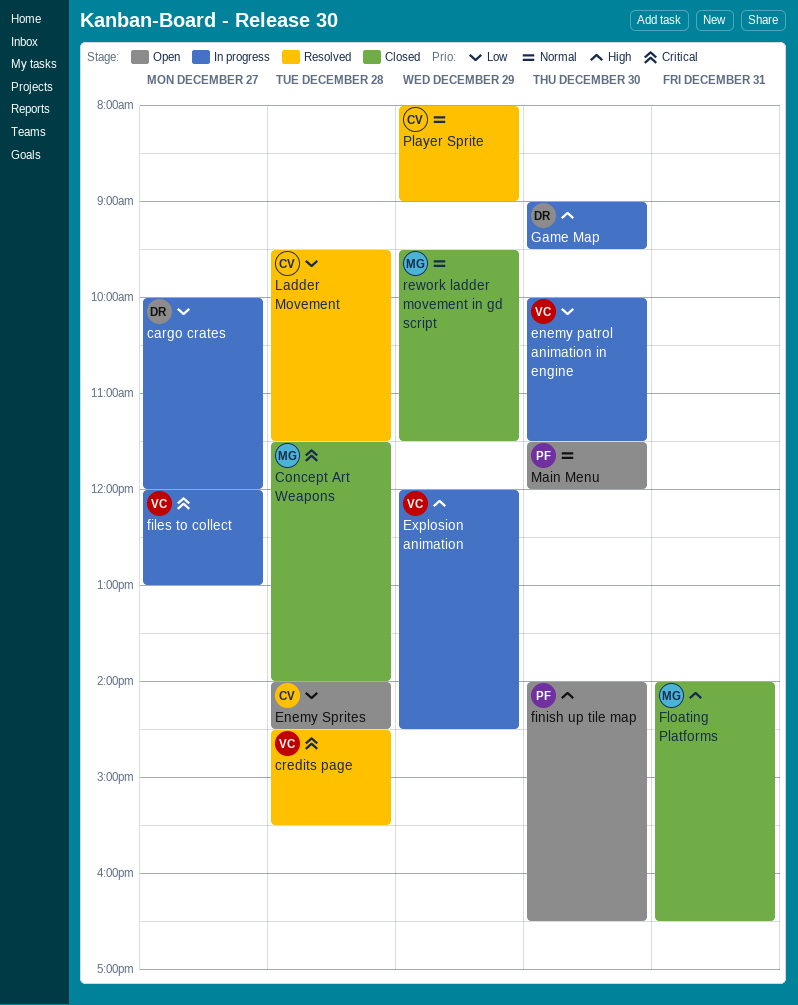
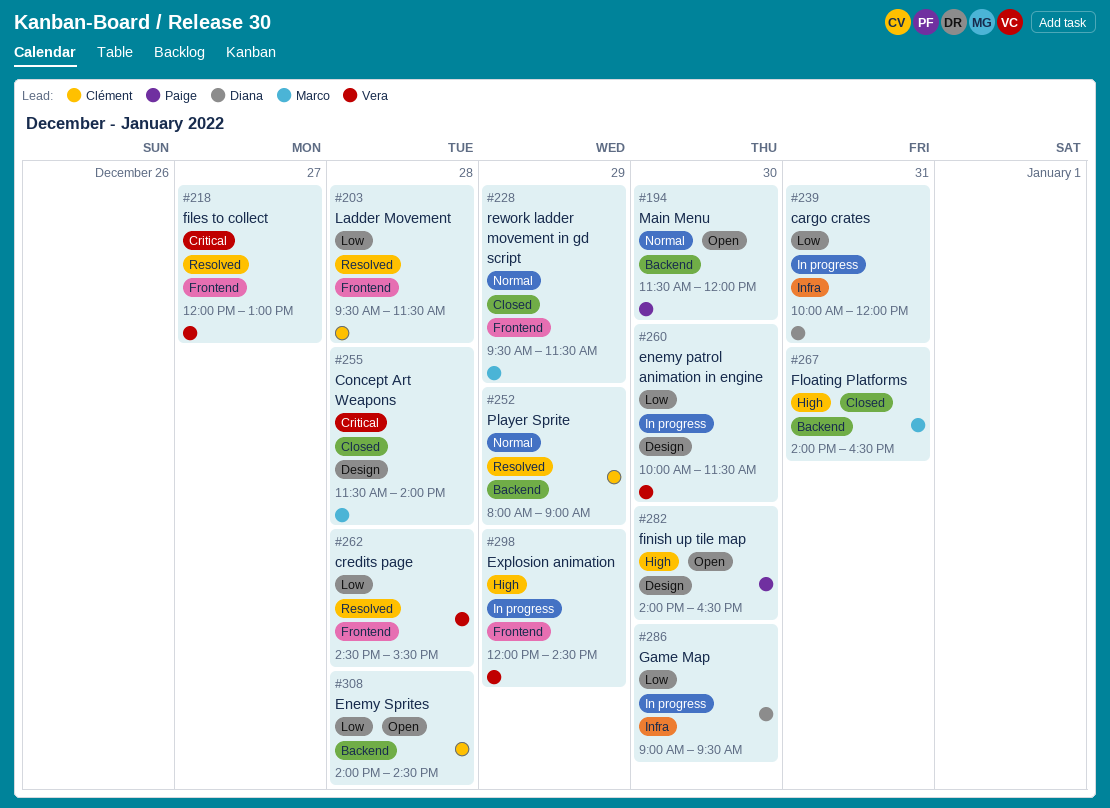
cargo crates, day: Dec 27 -> Dec 31
credits page, priority: Critical -> Low
files to collect, status: In progress -> Resolved
Game Map, priority: High -> Low

